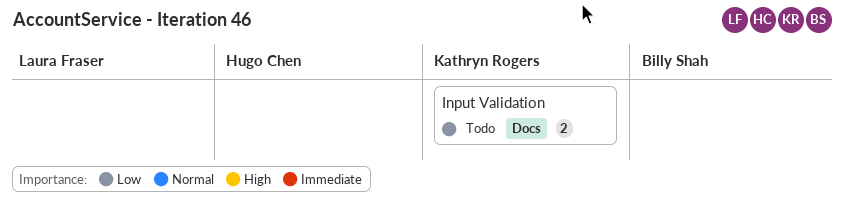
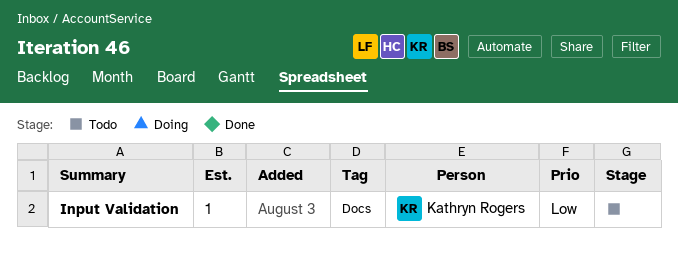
Input Validation, estimate: 2 -> 1

